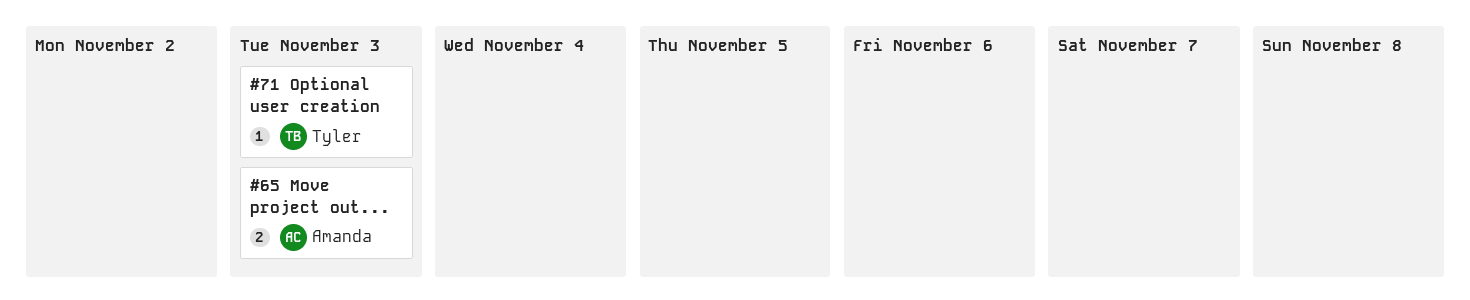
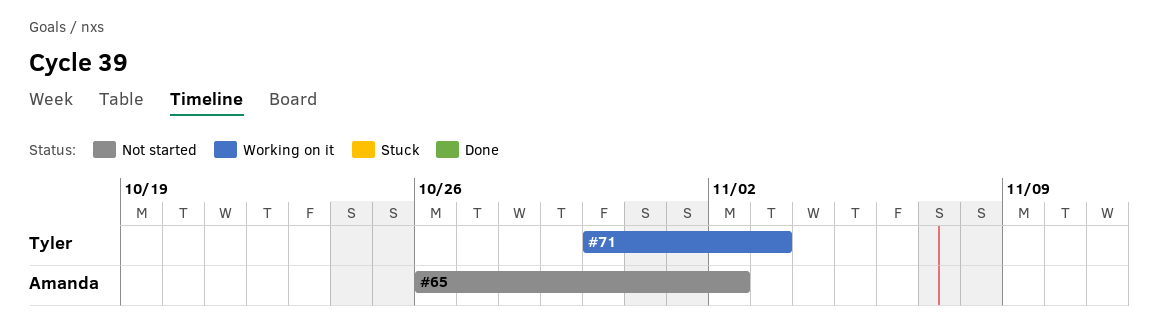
#65, due: Nov 3 -> Nov 2

